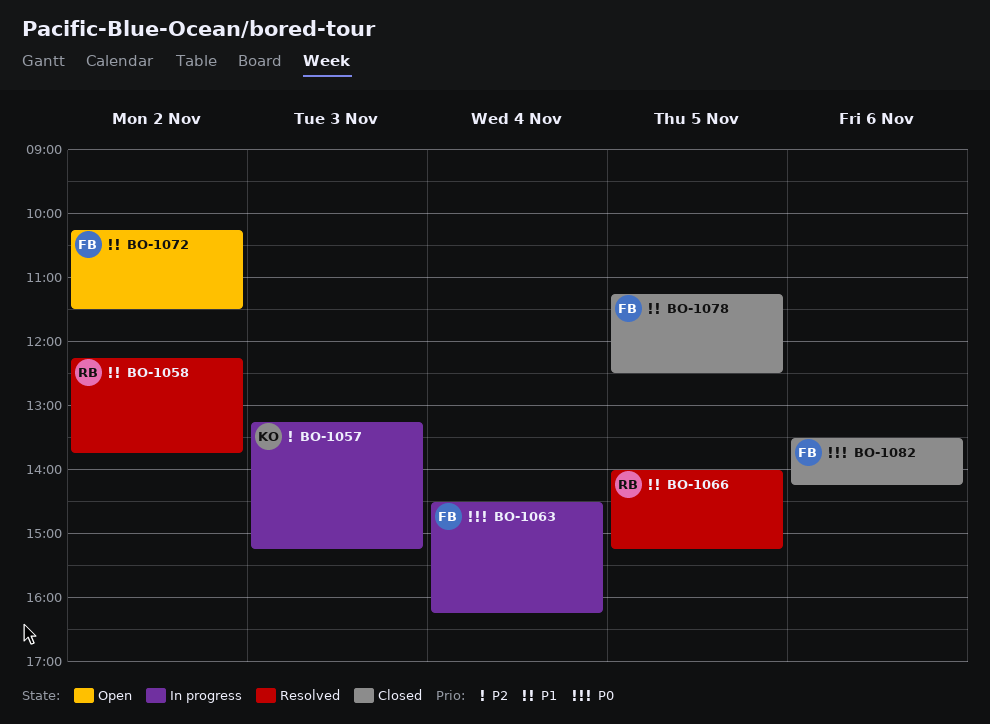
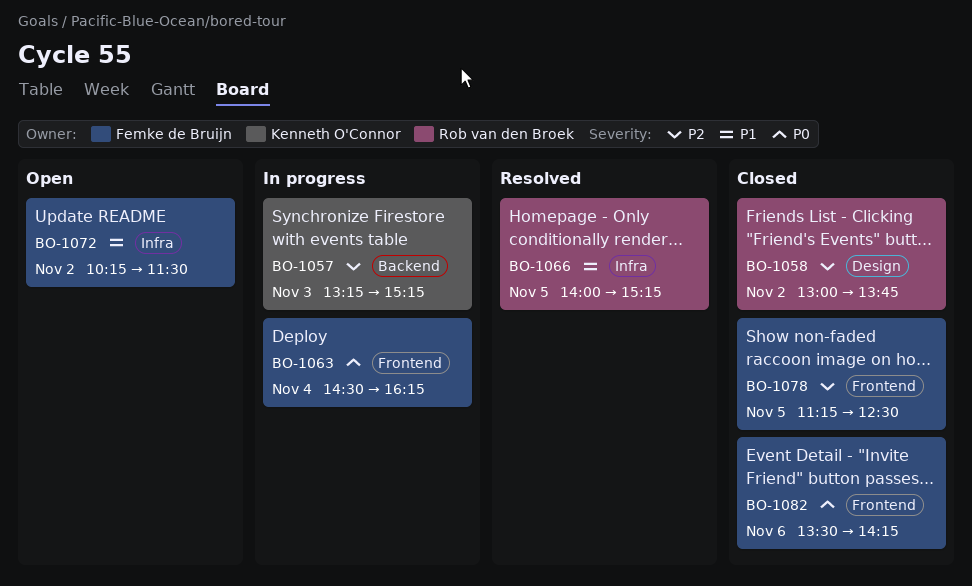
BO-1058, status: Resolved -> Closed
BO-1058, priority: P1 -> P2
BO-1058, begins: 12:15 -> 13:00
BO-1078, priority: P1 -> P2

